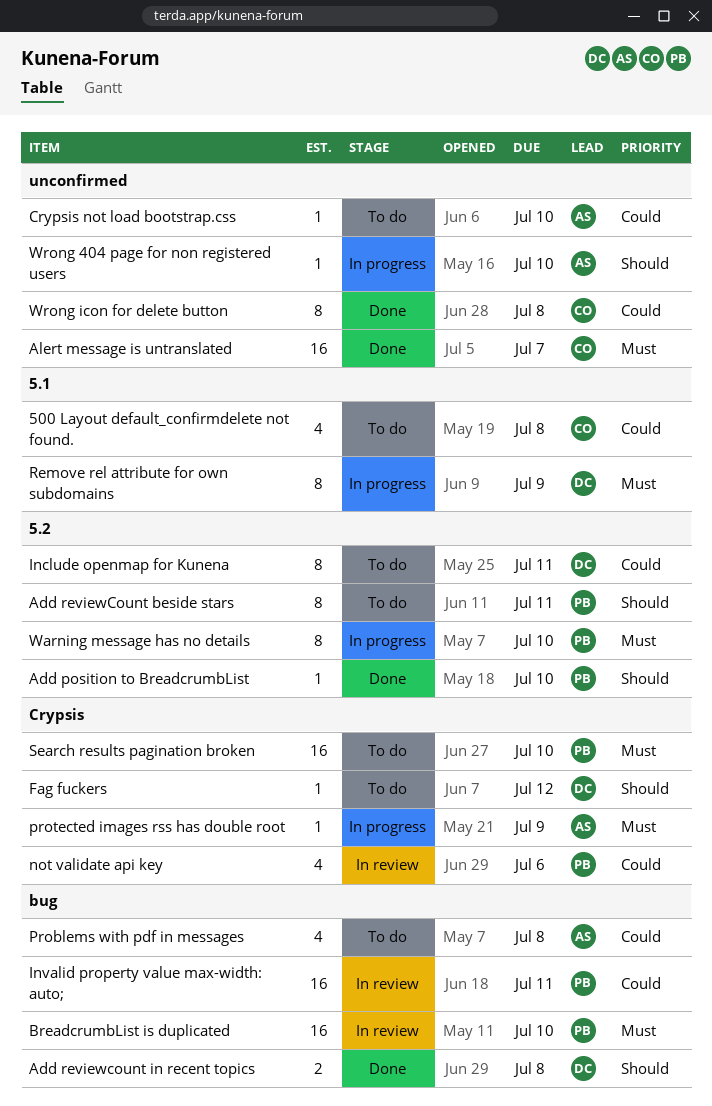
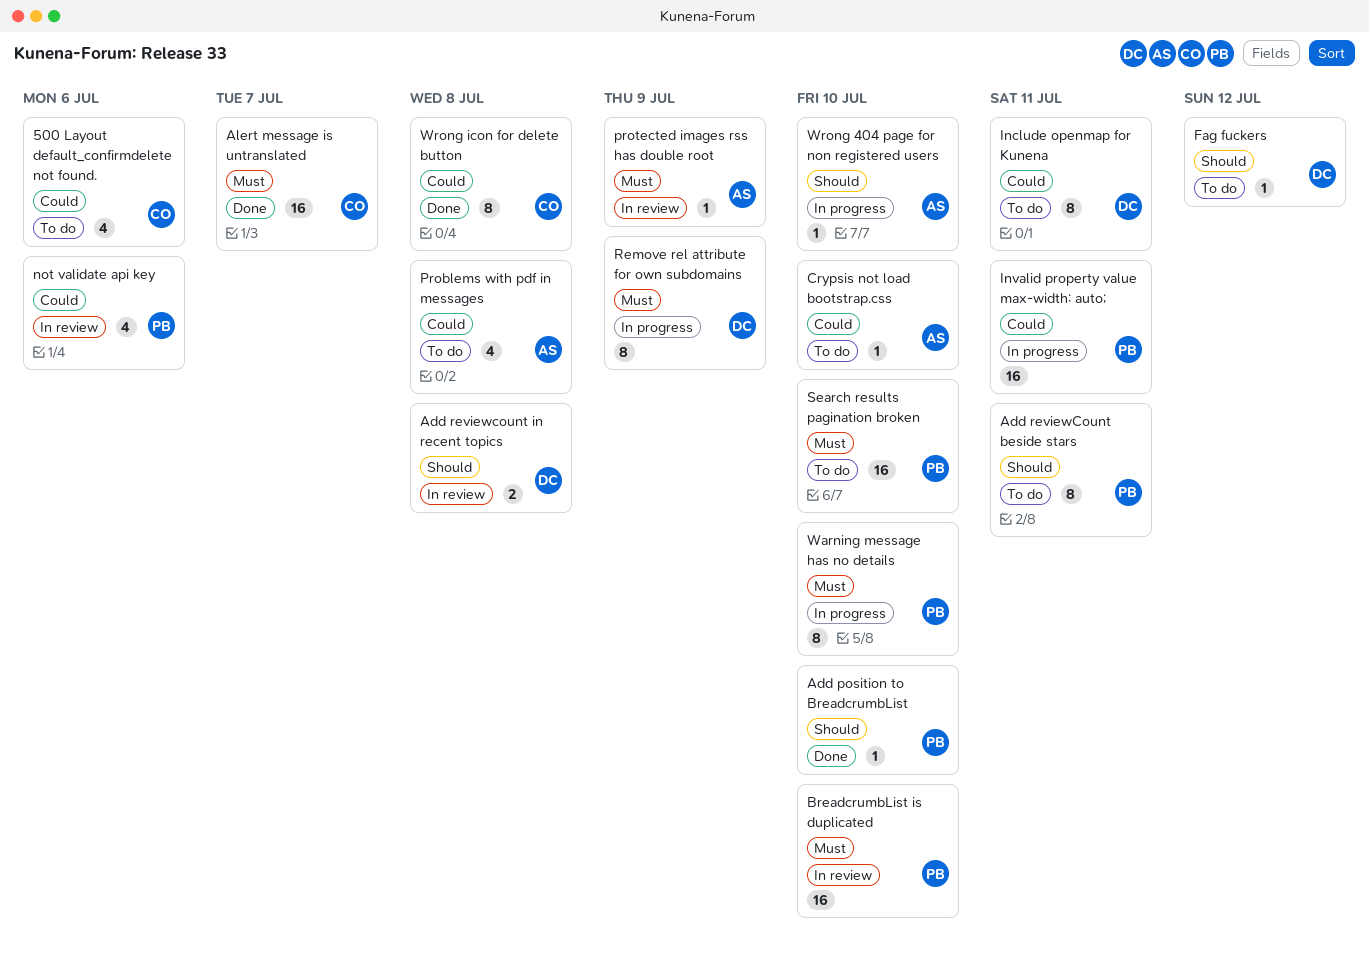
500 Layout default_confirmdelete not found., due: Jul 8 -> Jul 6
Add reviewcount in recent topics, status: Done -> In review
Invalid property value max-width: auto;, status: In review -> In progress
protected images rss has double root, status: In progress -> In review

